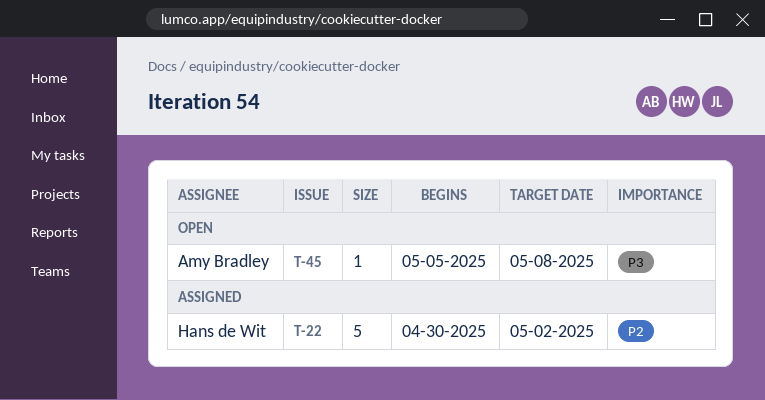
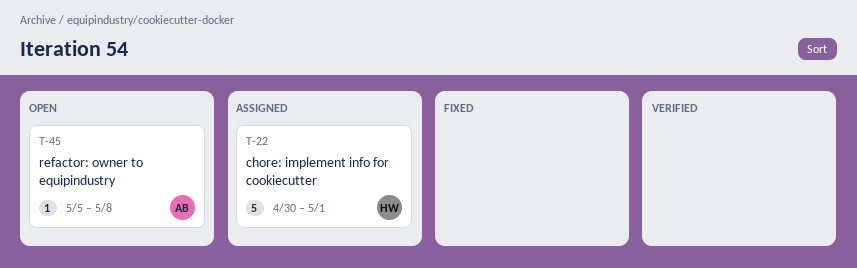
T-22, due: May 2 -> May 1

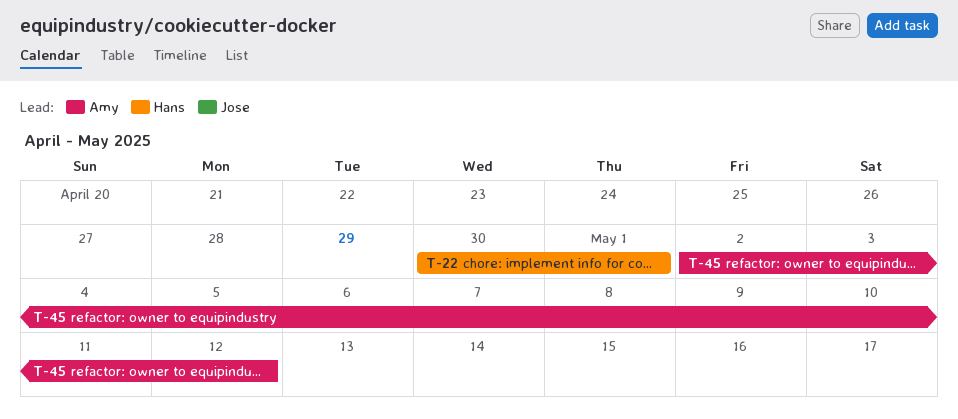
T-45, start: May 5 -> May 2
T-45, due: May 8 -> May 12

